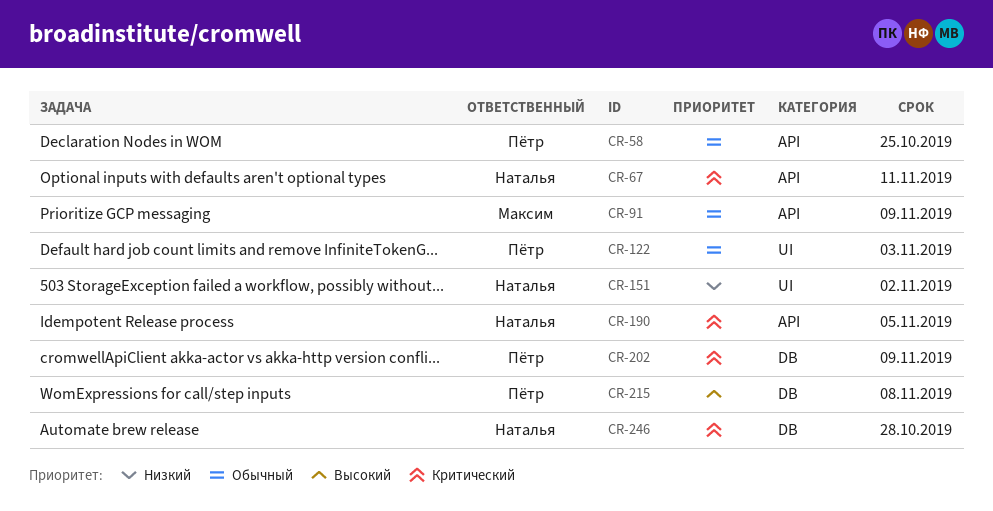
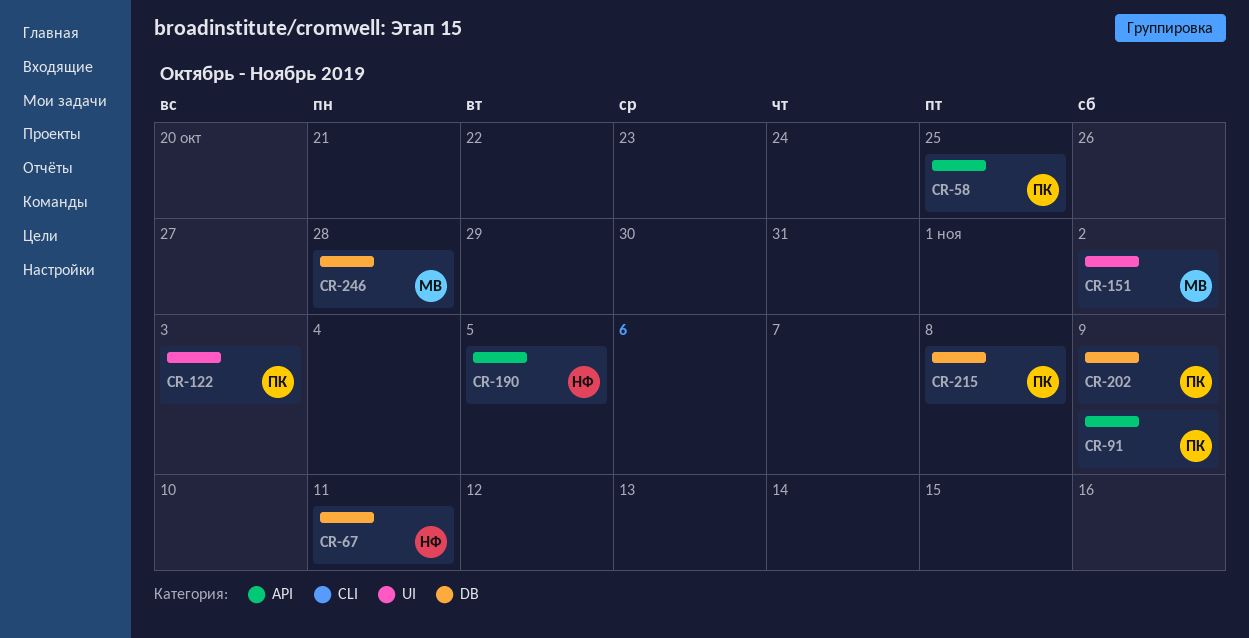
CR-67, label: API -> DB
CR-91, owner: Максим -> Пётр
CR-151, owner: Наталья -> Максим
CR-246, owner: Наталья -> Максим

